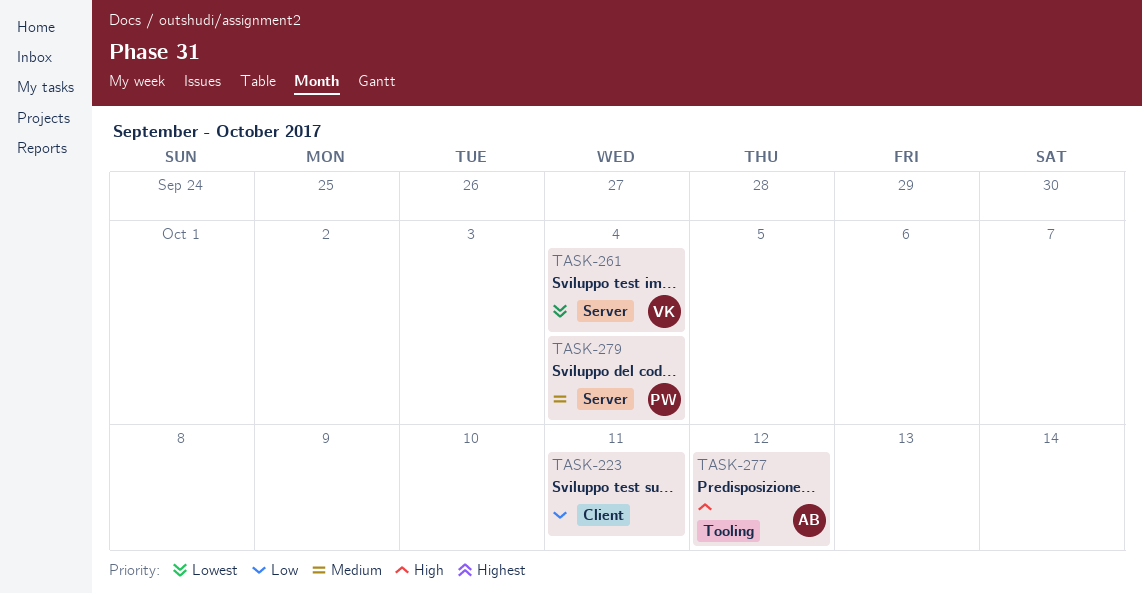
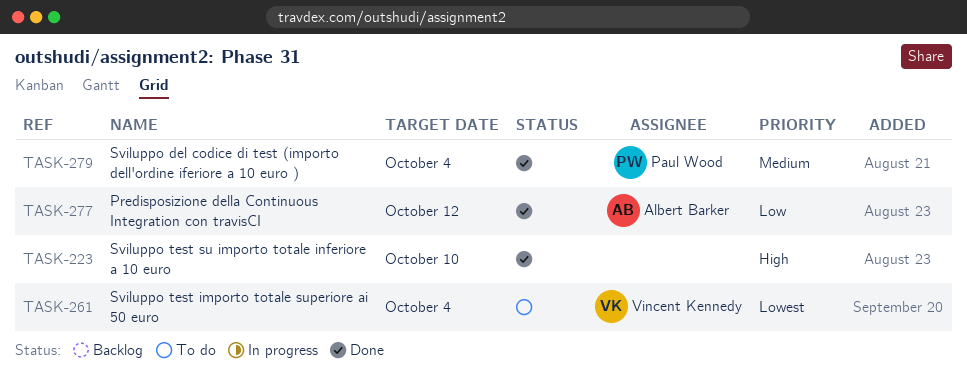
TASK-223, priority: Low -> High
TASK-223, due: Oct 11 -> Oct 10
TASK-277, priority: High -> Low

